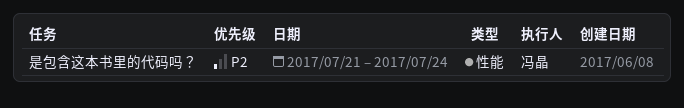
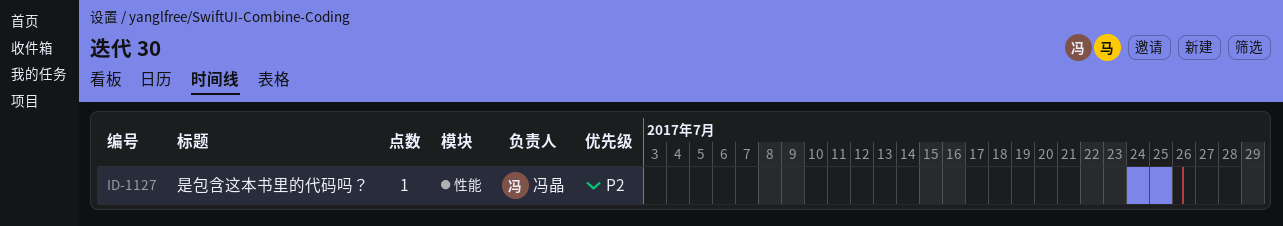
是包含这本书里的代码吗？, start: Jul 21 -> Jul 24
是包含这本书里的代码吗？, due: Jul 24 -> Jul 25

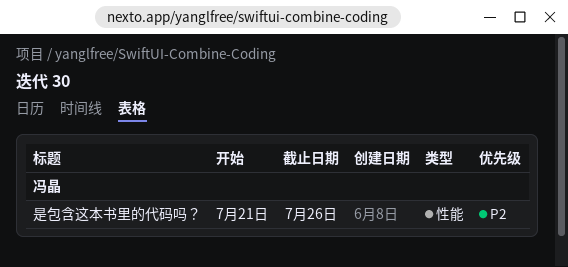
是包含这本书里的代码吗？, start: Jul 24 -> Jul 21
是包含这本书里的代码吗？, due: Jul 25 -> Jul 26

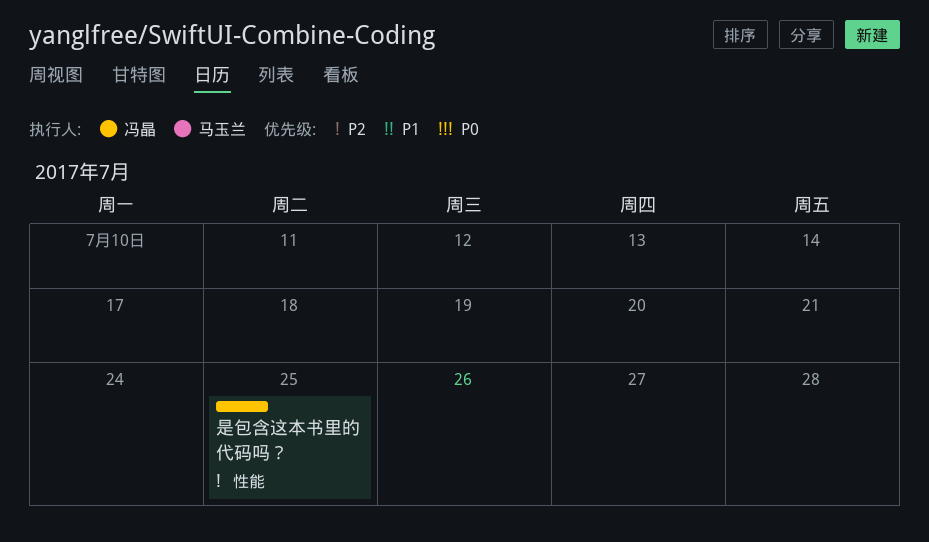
是包含这本书里的代码吗？, due: Jul 26 -> Jul 25

